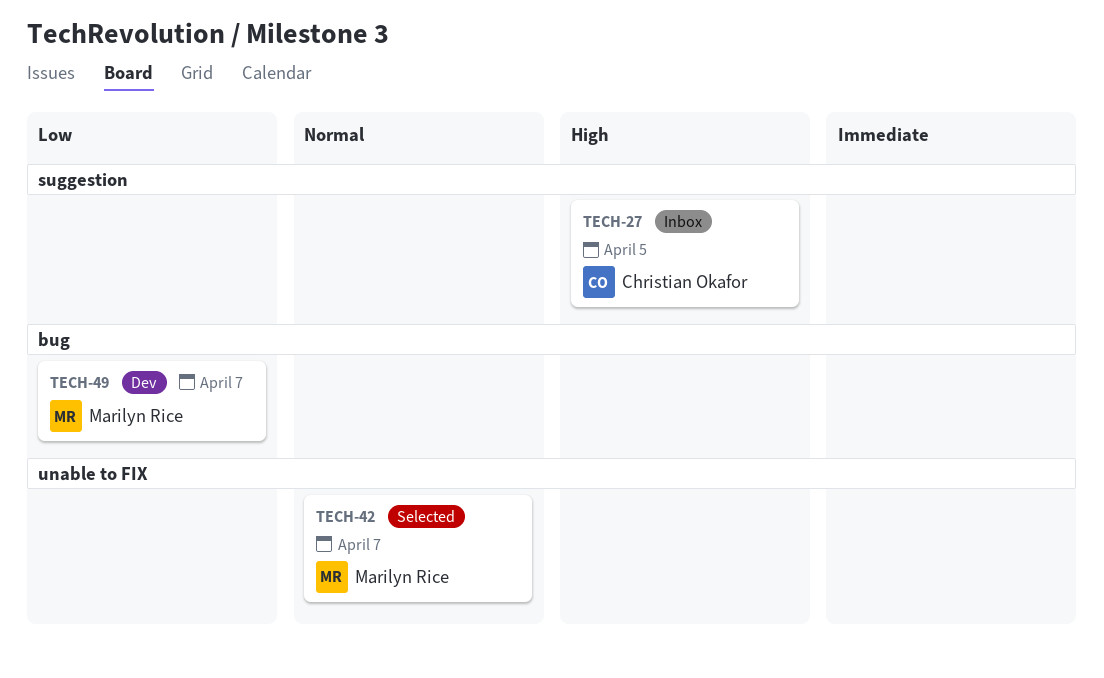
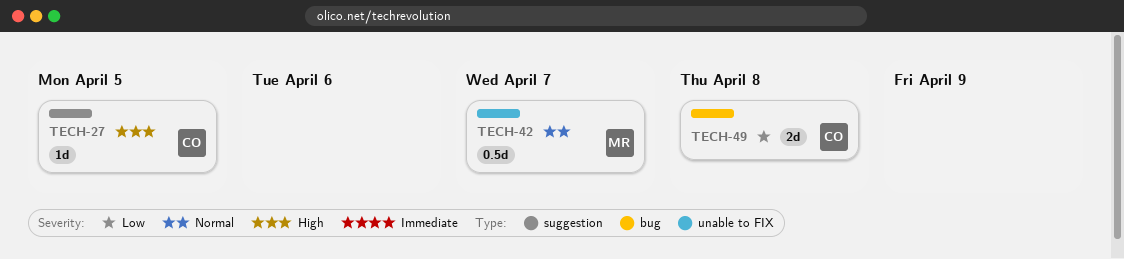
TECH-49, owner: Marilyn Rice -> Christian Okafor
TECH-49, due: Apr 7 -> Apr 8

